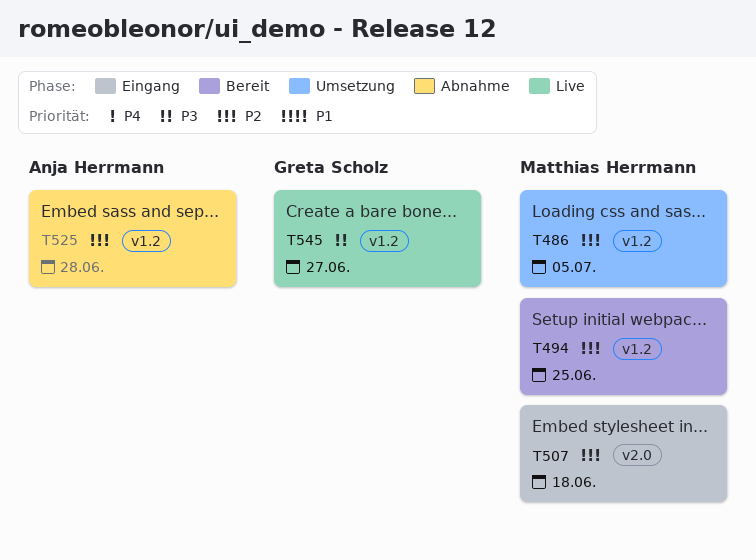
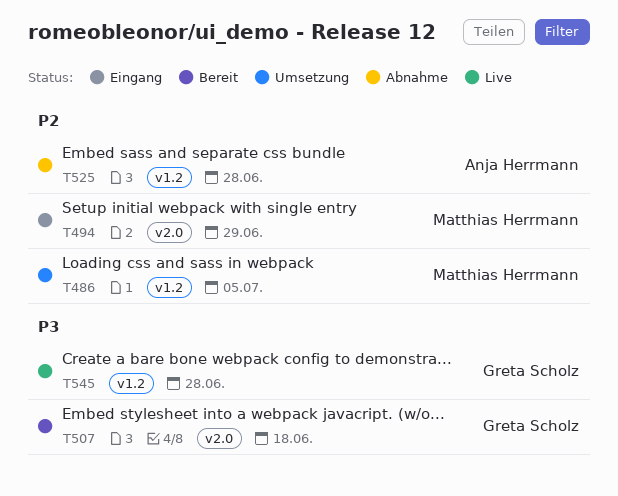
T494, status: Bereit -> Eingang
T494, label: v1.2 -> v2.0
T494, due: Jun 25 -> Jun 29
T507, status: Eingang -> Bereit
T507, owner: Matthias Herrmann -> Greta Scholz
T507, priority: P2 -> P3
T545, due: Jun 27 -> Jun 28

